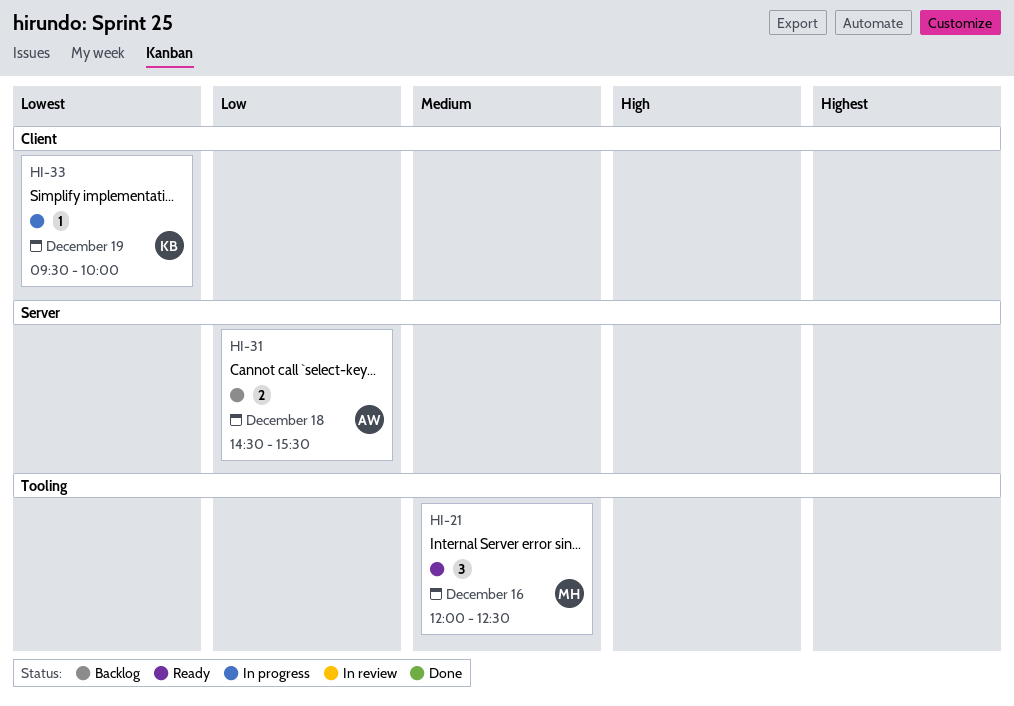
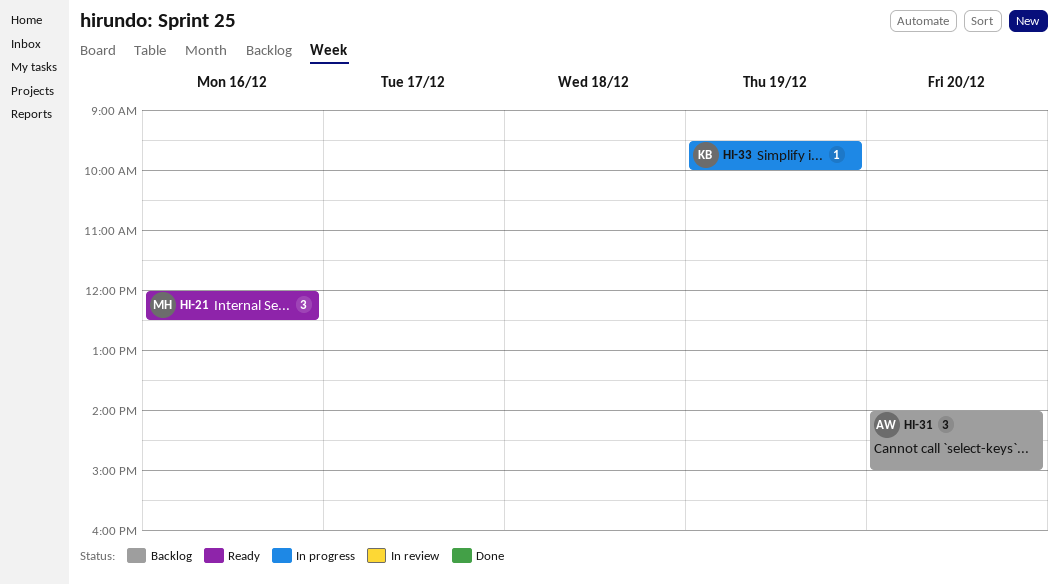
HI-31, estimate: 2 -> 3
HI-31, day: Dec 18 -> Dec 20
HI-31, begins: 14:30 -> 14:00
HI-31, ends: 15:30 -> 15:00

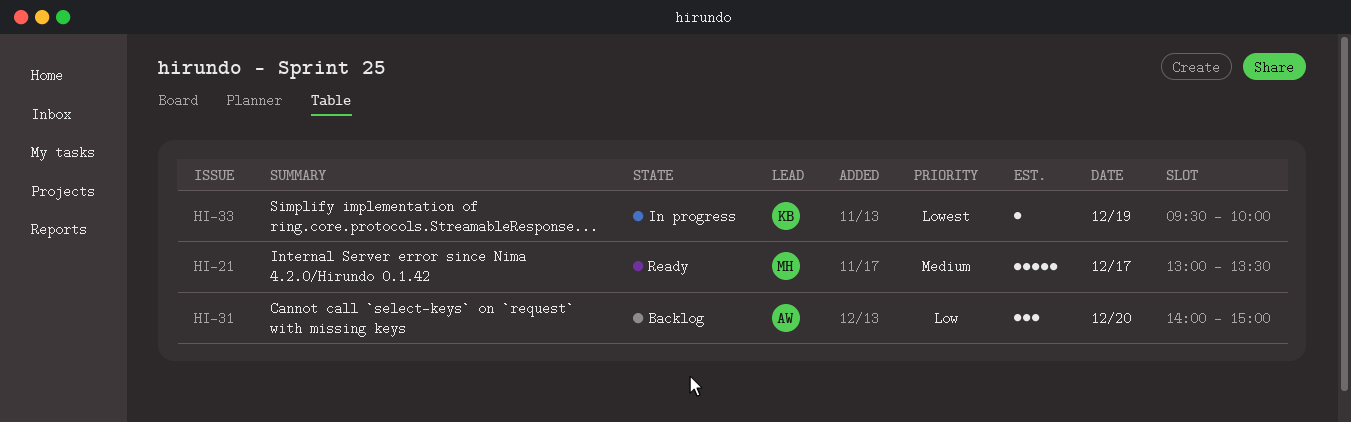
HI-21, estimate: 3 -> 5
HI-21, day: Dec 16 -> Dec 17
HI-21, begins: 12:00 -> 13:00
HI-21, ends: 12:30 -> 13:30

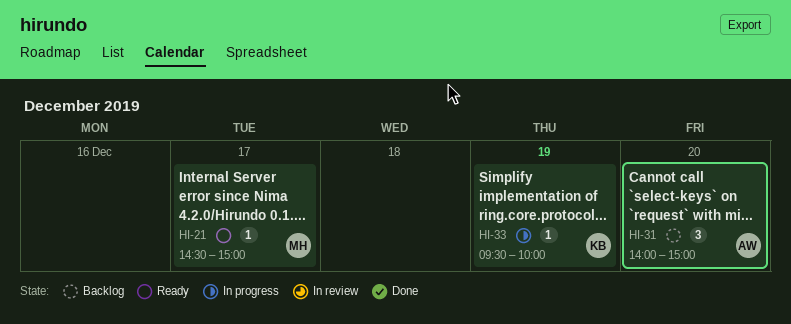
HI-21, estimate: 5 -> 1
HI-21, begins: 13:00 -> 14:30
HI-21, ends: 13:30 -> 15:00

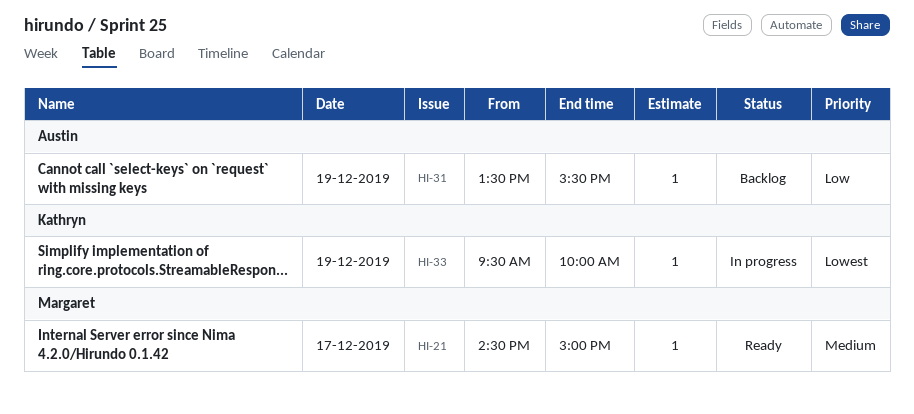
HI-31, estimate: 3 -> 1
HI-31, day: Dec 20 -> Dec 19
HI-31, begins: 14:00 -> 13:30
HI-31, ends: 15:00 -> 15:30

